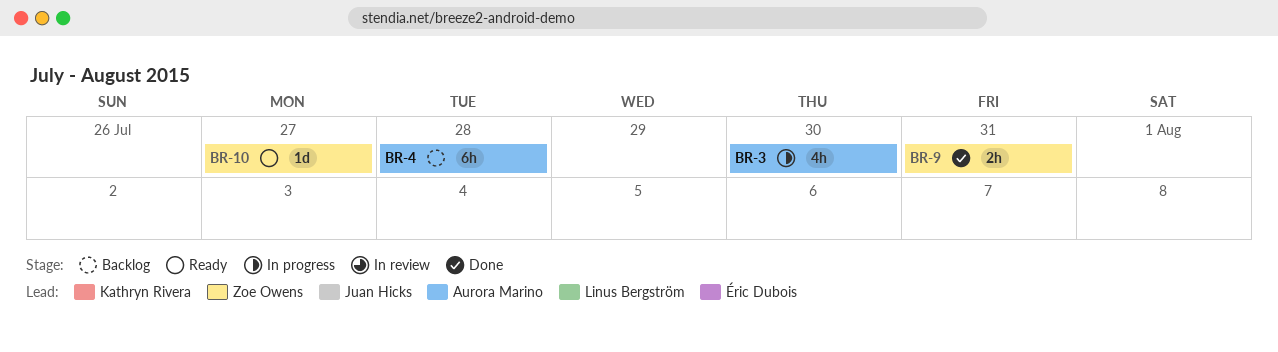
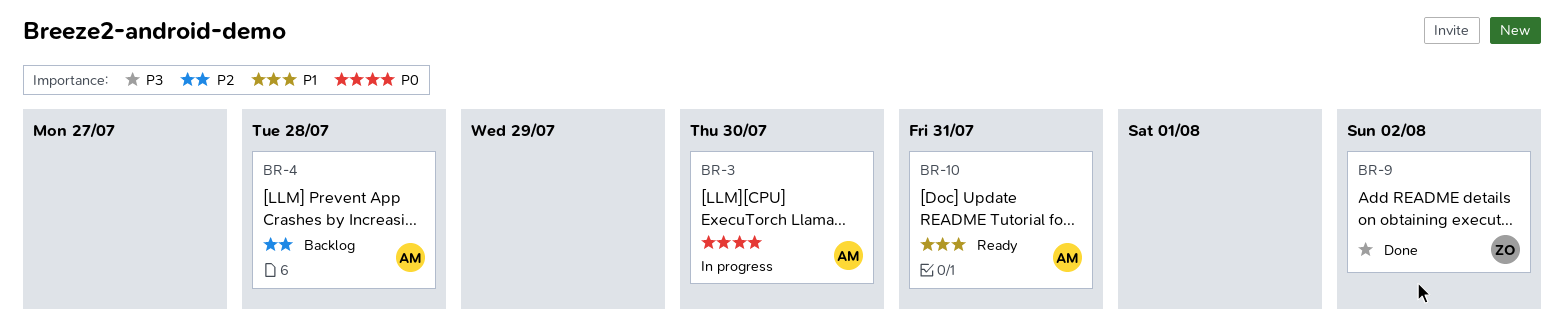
BR-9, due: Jul 31 -> Aug 2
BR-10, owner: Zoe Owens -> Aurora Marino
BR-10, due: Jul 27 -> Jul 31

